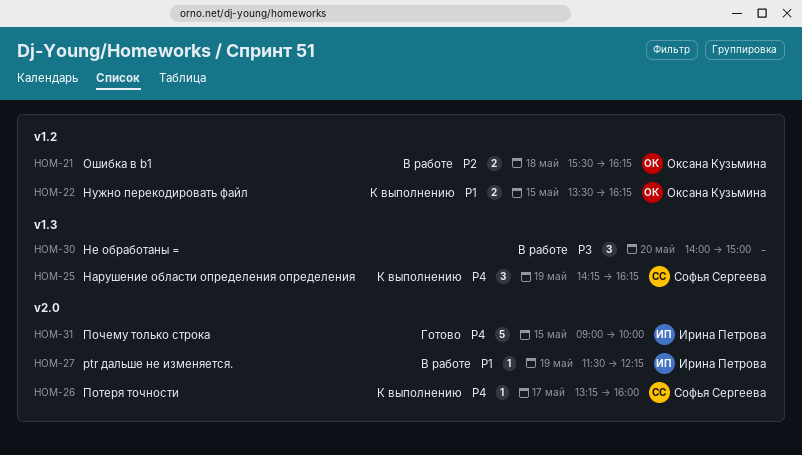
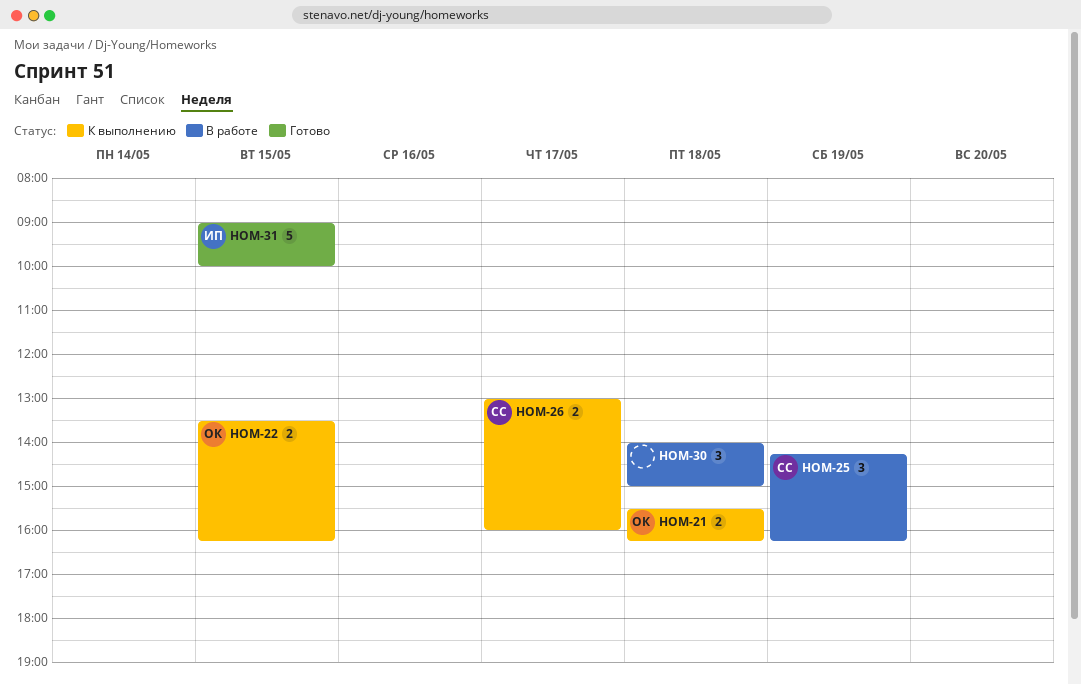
HOM-21, status: В работе -> К выполнению
HOM-25, status: К выполнению -> В работе
HOM-26, estimate: 1 -> 2
HOM-26, begins: 13:15 -> 13:00
HOM-27: present -> none
HOM-30, day: May 20 -> May 18

